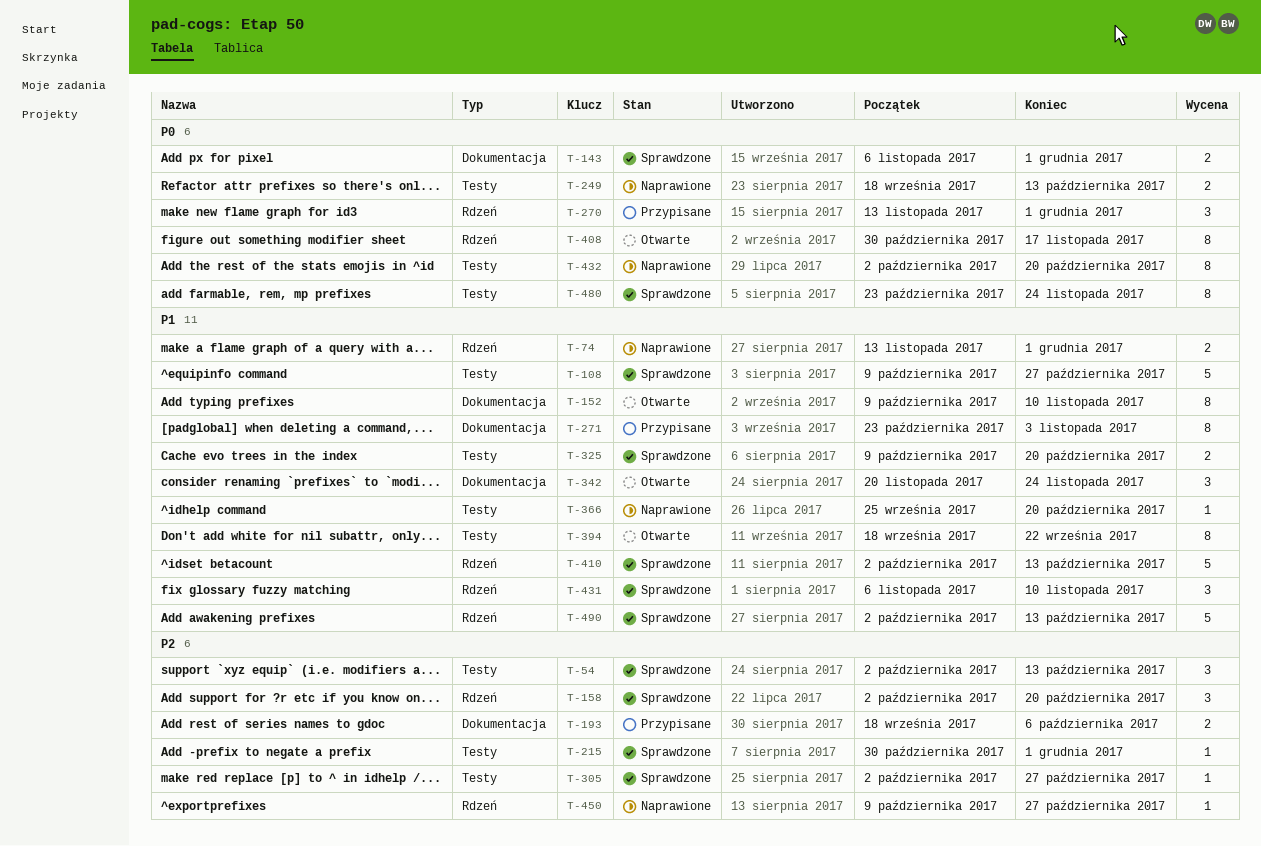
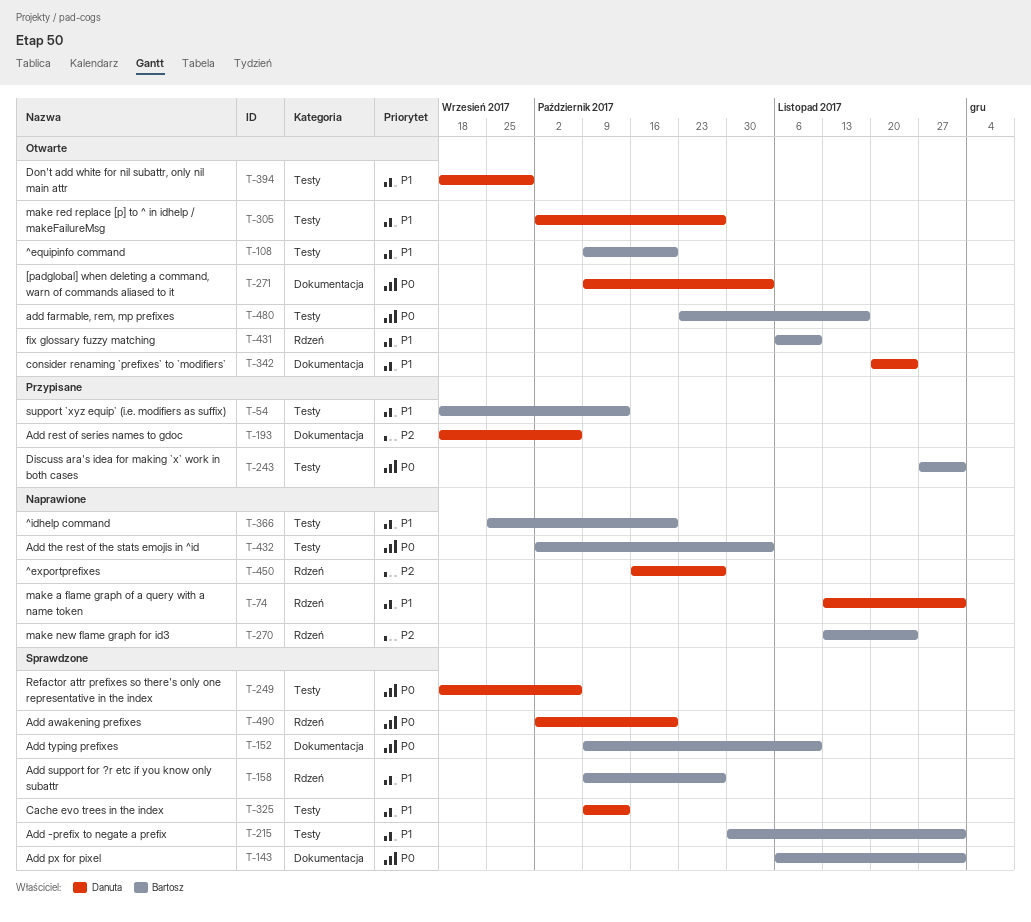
T-54, status: Sprawdzone -> Przypisane
T-54, priority: P2 -> P1
T-54, start: Oct 2 -> Sep 18
T-108, status: Sprawdzone -> Otwarte
T-108, due: Oct 27 -> Oct 20
T-152, status: Otwarte -> Sprawdzone
T-152, priority: P1 -> P0
T-158, priority: P2 -> P1
T-158, start: Oct 2 -> Oct 9
T-158, due: Oct 20 -> Oct 27
T-215, priority: P2 -> P1
T-243: none -> present
T-249, status: Naprawione -> Sprawdzone
T-249, due: Oct 13 -> Oct 6
T-270, status: Przypisane -> Naprawione
T-270, priority: P0 -> P2
T-270, due: Dec 1 -> Nov 24
T-271, status: Przypisane -> Otwarte
T-271, priority: P1 -> P0
T-271, start: Oct 23 -> Oct 9
T-305, status: Sprawdzone -> Otwarte
T-305, priority: P2 -> P1
T-325, due: Oct 20 -> Oct 13
T-394, due: Sep 22 -> Sep 29
T-408: present -> none
T-410: present -> none
T-431, status: Sprawdzone -> Otwarte
T-432, due: Oct 20 -> Nov 3
T-450, start: Oct 9 -> Oct 16
T-480, status: Sprawdzone -> Otwarte
T-480, due: Nov 24 -> Nov 17
T-490, priority: P1 -> P0
T-490, due: Oct 13 -> Oct 20

